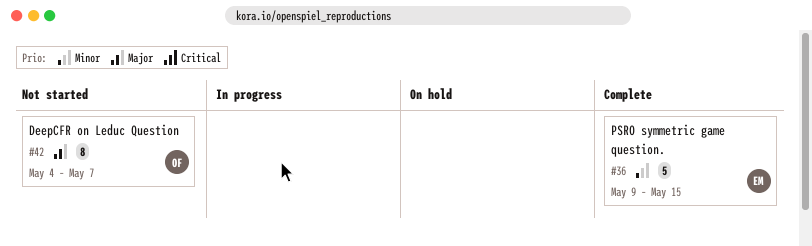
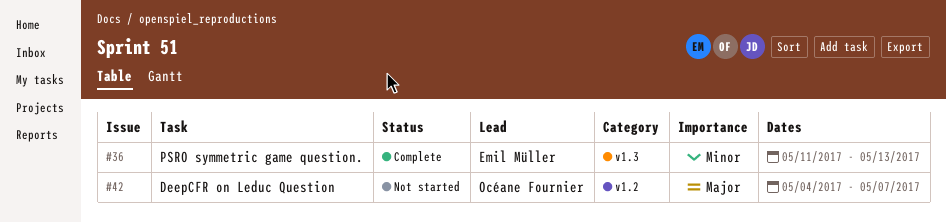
#36, start: May 9 -> May 11
#36, due: May 15 -> May 13

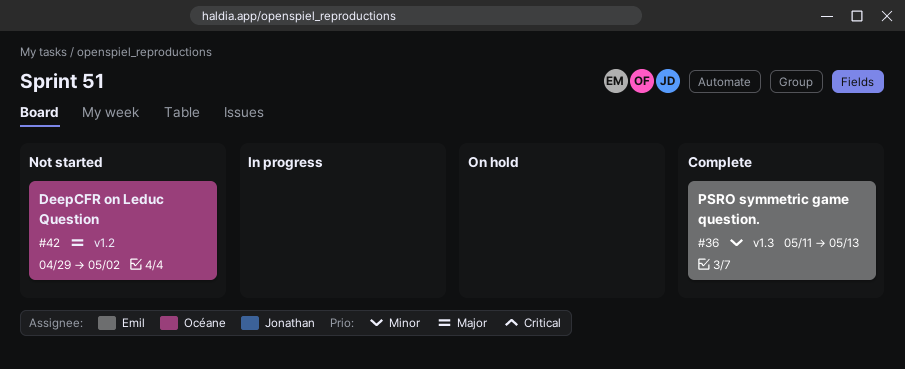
#42, start: May 4 -> Apr 29
#42, due: May 7 -> May 2

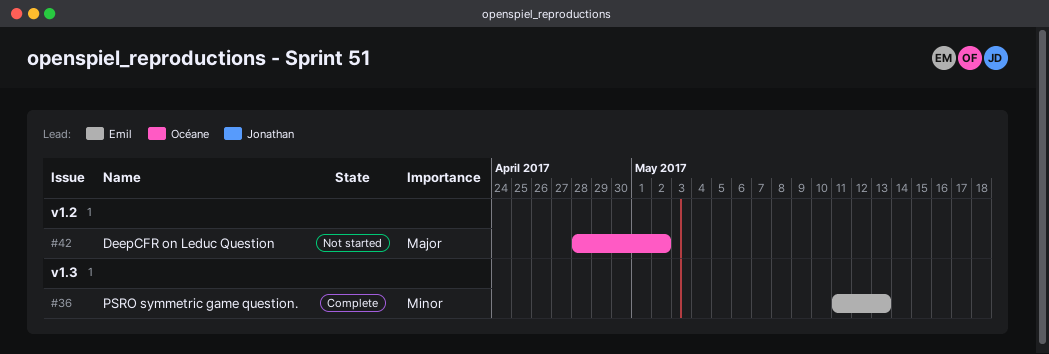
#42, start: Apr 29 -> Apr 28

